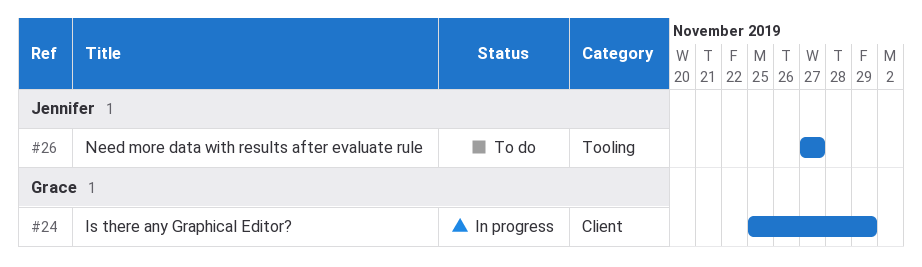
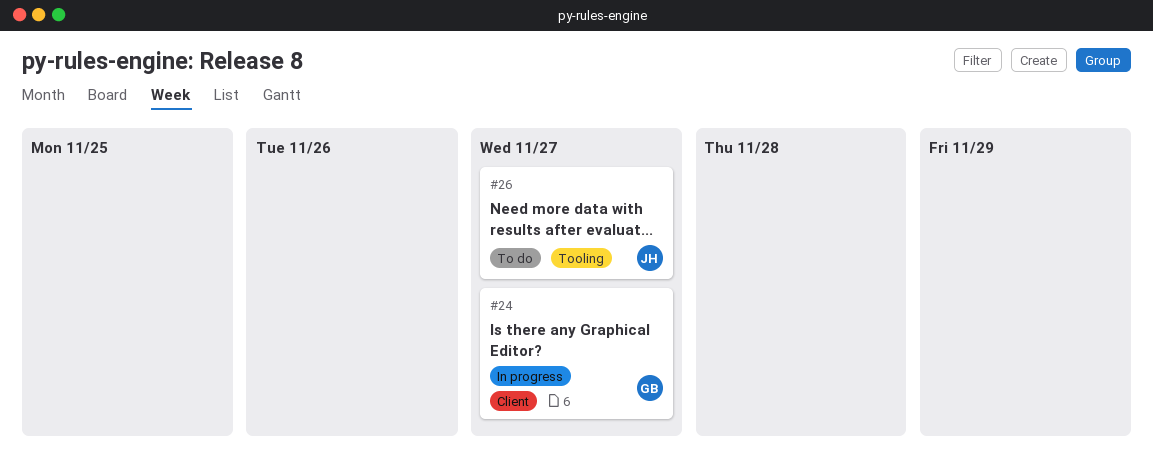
#24, due: Nov 29 -> Nov 27

